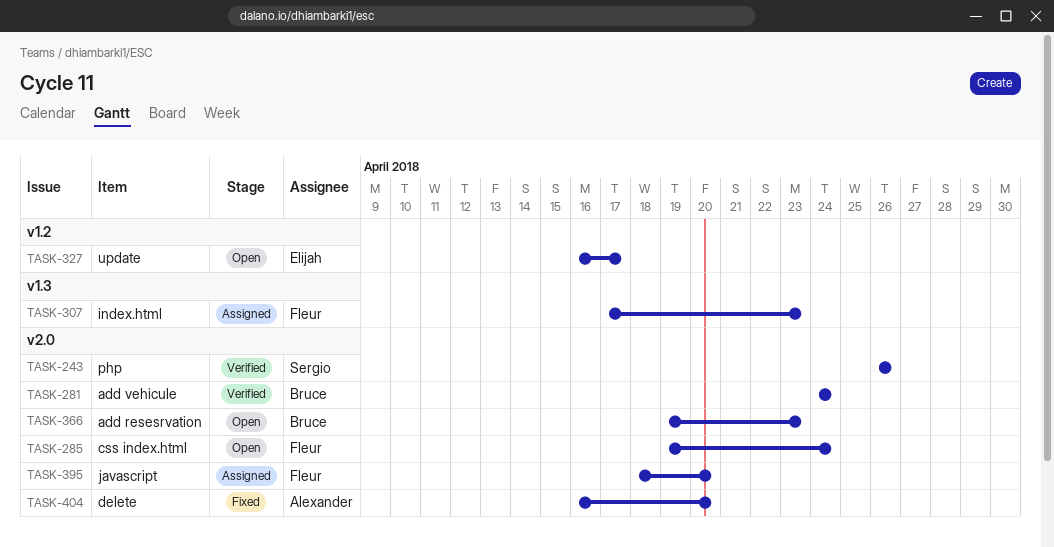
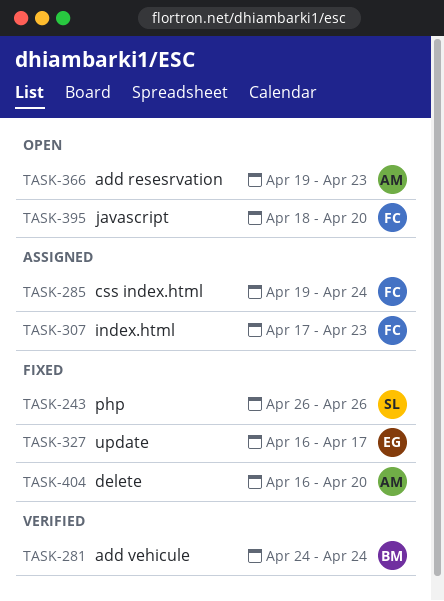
TASK-243, status: Verified -> Fixed
TASK-285, status: Open -> Assigned
TASK-327, status: Open -> Fixed
TASK-366, owner: Bruce -> Alexander
TASK-395, status: Assigned -> Open

